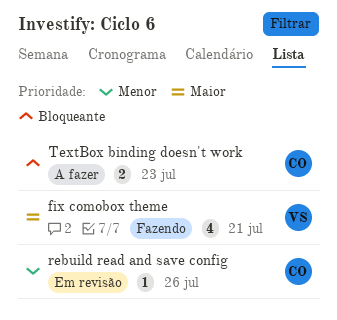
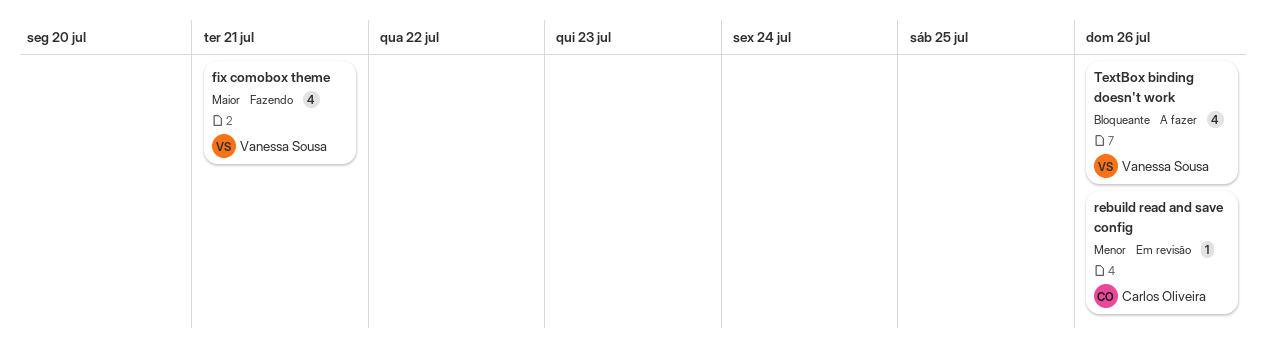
TextBox binding doesn't work, owner: Carlos Oliveira -> Vanessa Sousa
TextBox binding doesn't work, estimate: 2 -> 4
TextBox binding doesn't work, due: Jul 23 -> Jul 26

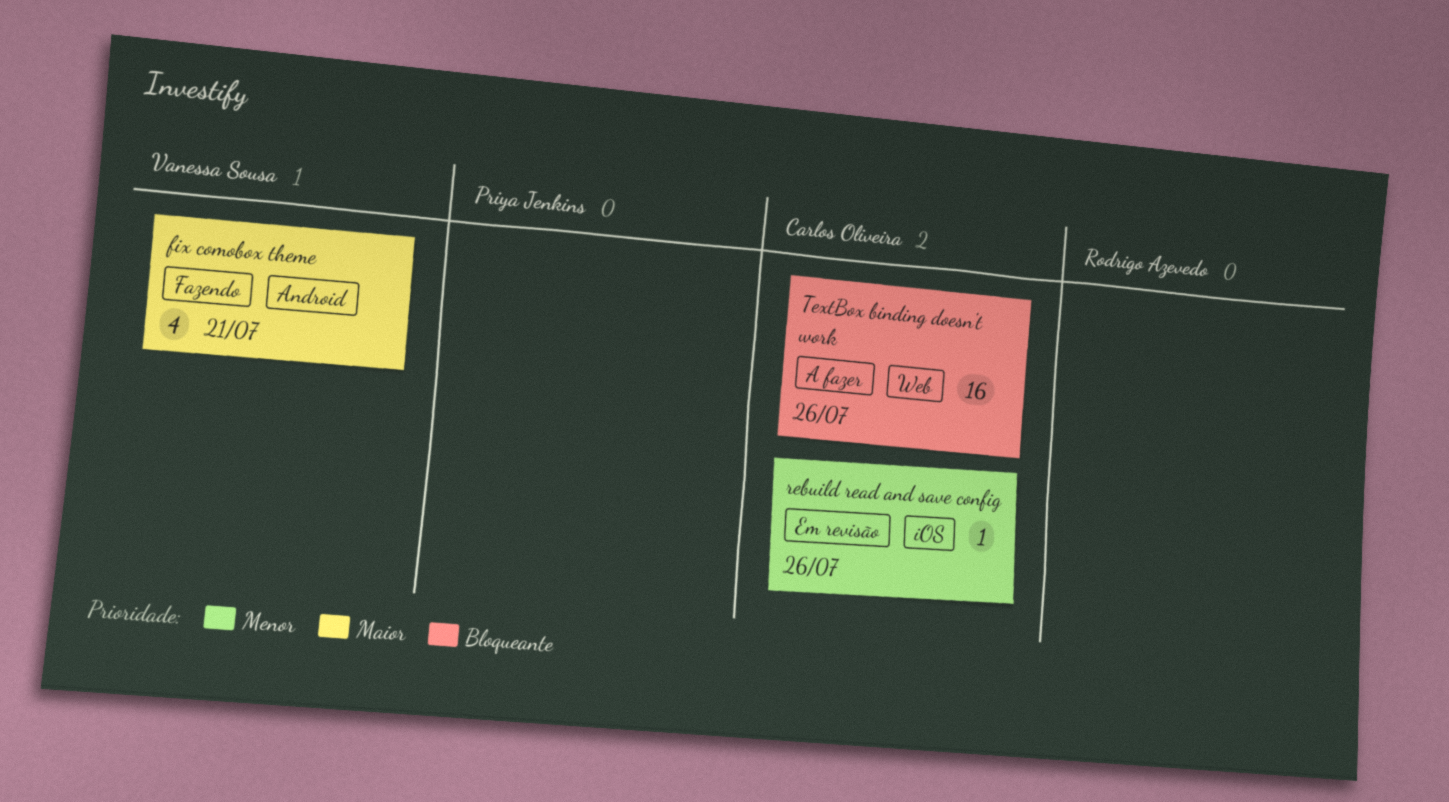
TextBox binding doesn't work, owner: Vanessa Sousa -> Carlos Oliveira
TextBox binding doesn't work, estimate: 4 -> 16

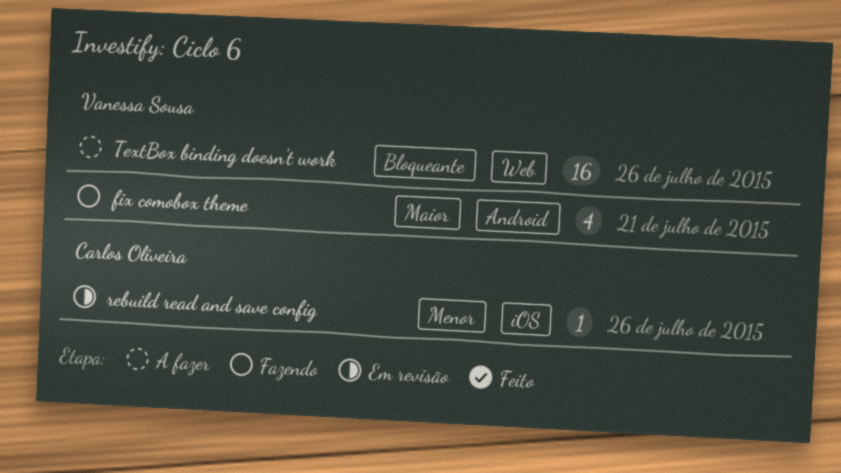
TextBox binding doesn't work, owner: Carlos Oliveira -> Vanessa Sousa

